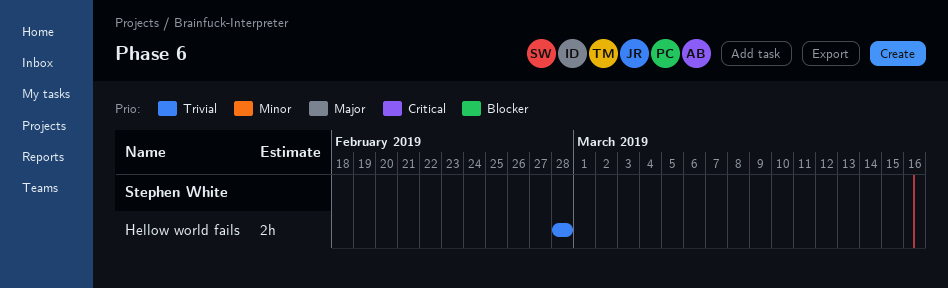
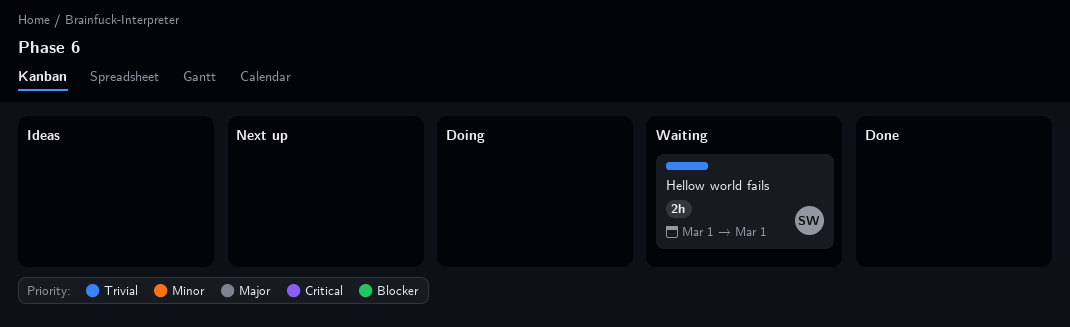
Hellow world fails, start: Feb 28 -> Mar 1
Hellow world fails, due: Feb 28 -> Mar 1

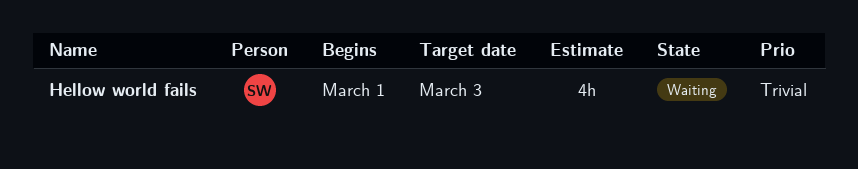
Hellow world fails, estimate: 2h -> 4h
Hellow world fails, due: Mar 1 -> Mar 3

